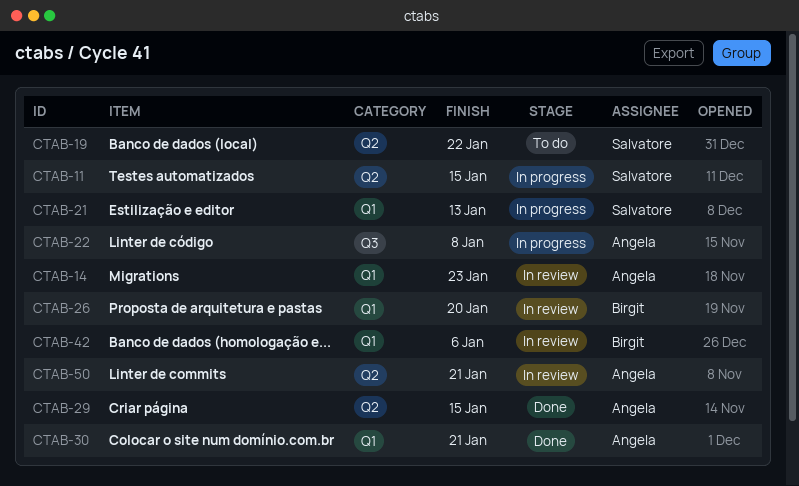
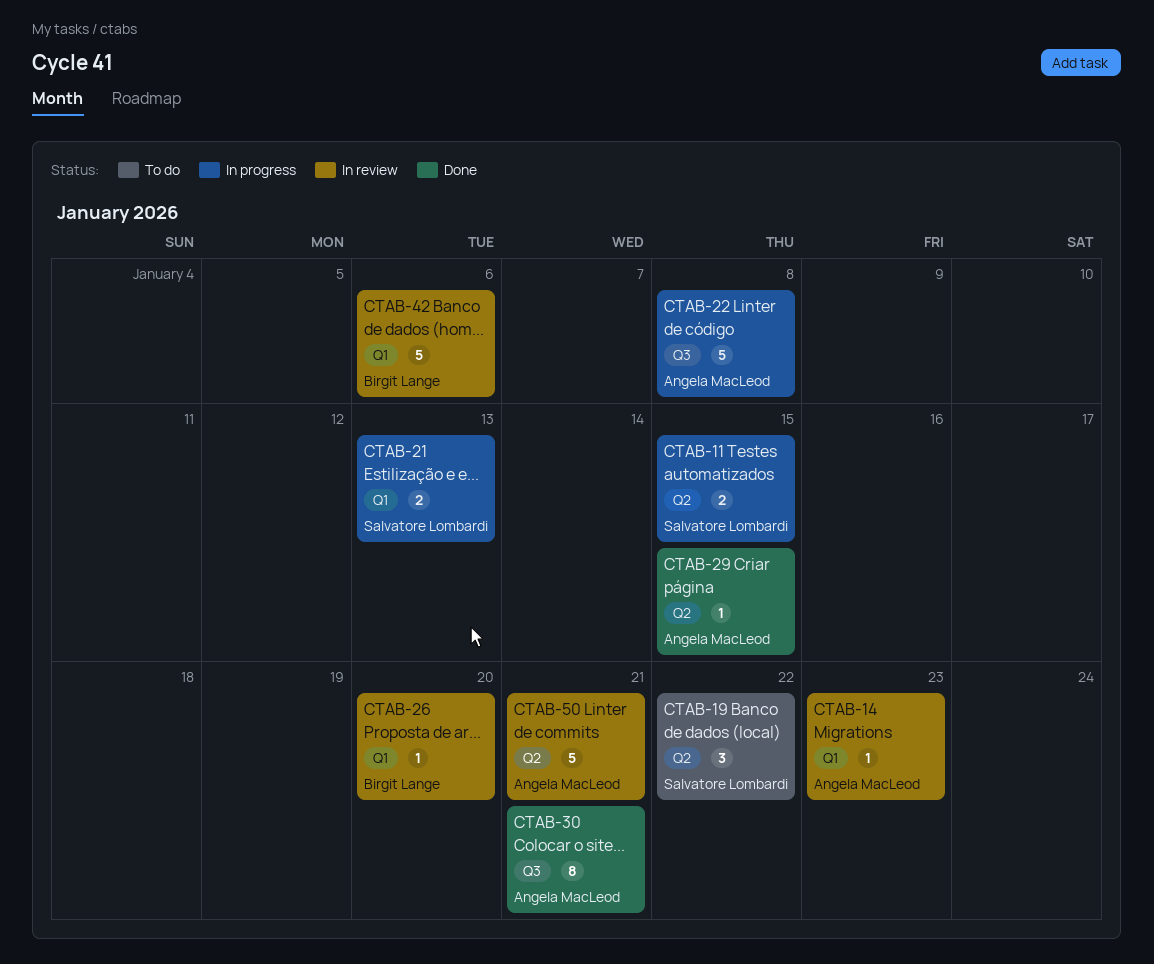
CTAB-30, label: Q1 -> Q3

